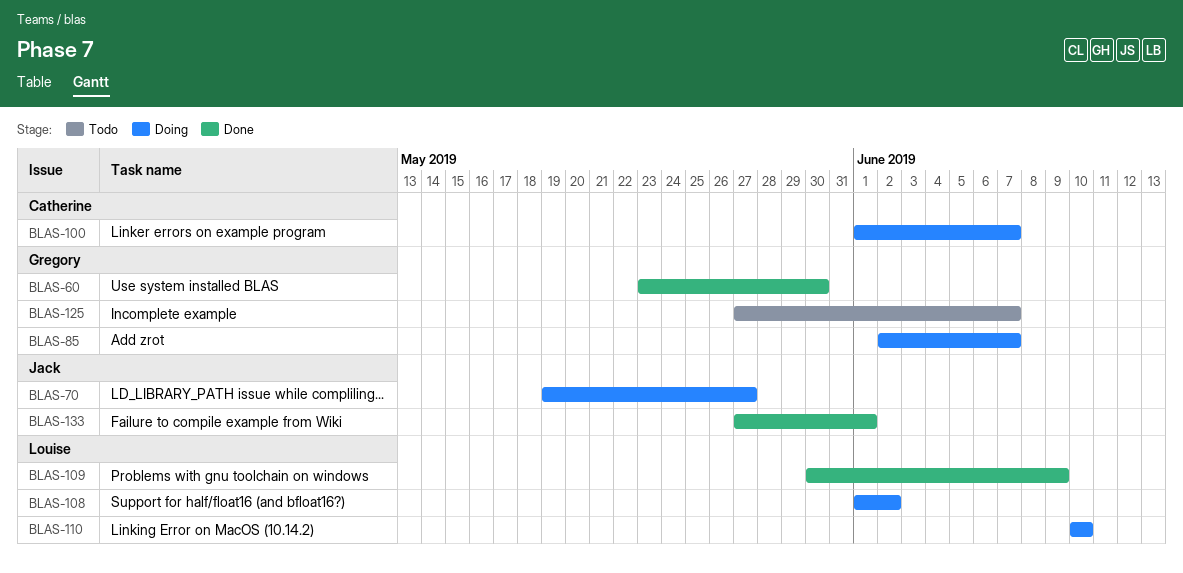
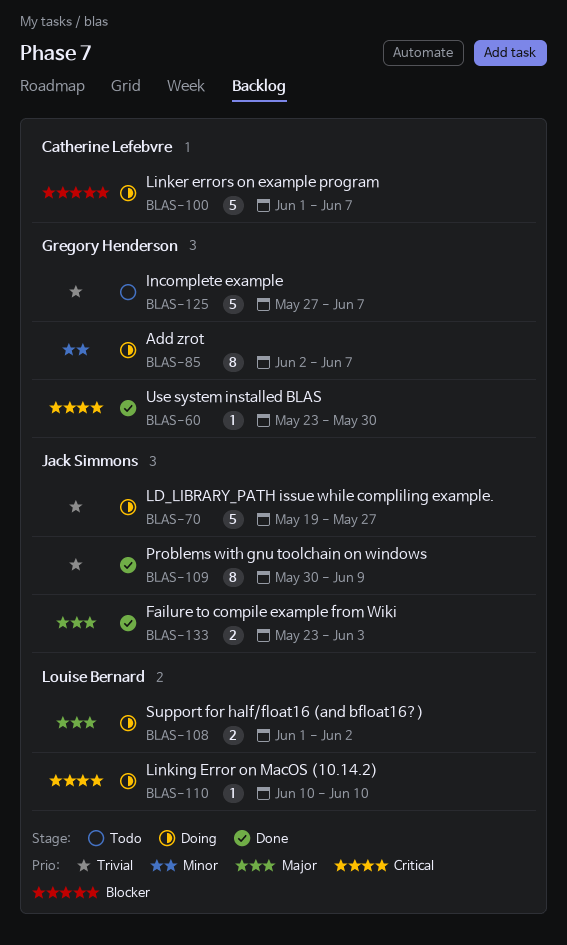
BLAS-109, owner: Louise Bernard -> Jack Simmons
BLAS-133, start: May 27 -> May 23
BLAS-133, due: Jun 1 -> Jun 3

